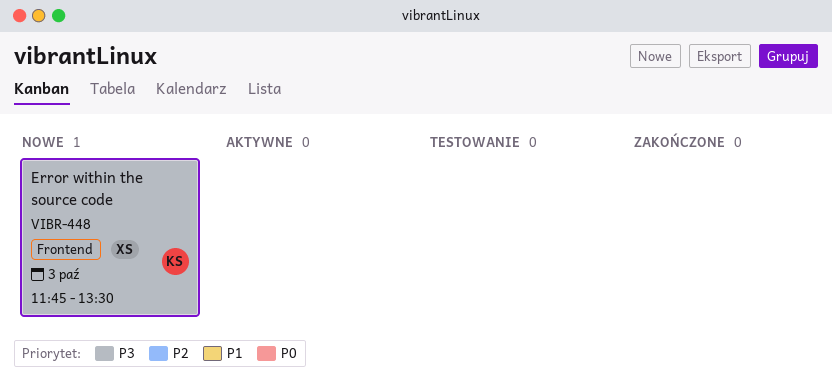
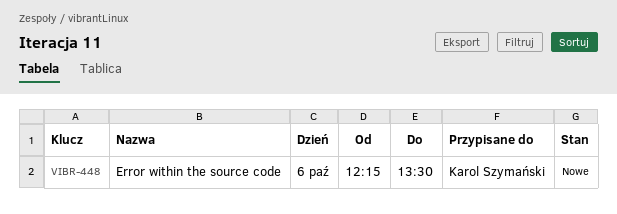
VIBR-448, day: Oct 3 -> Oct 6
VIBR-448, begins: 11:45 -> 12:15

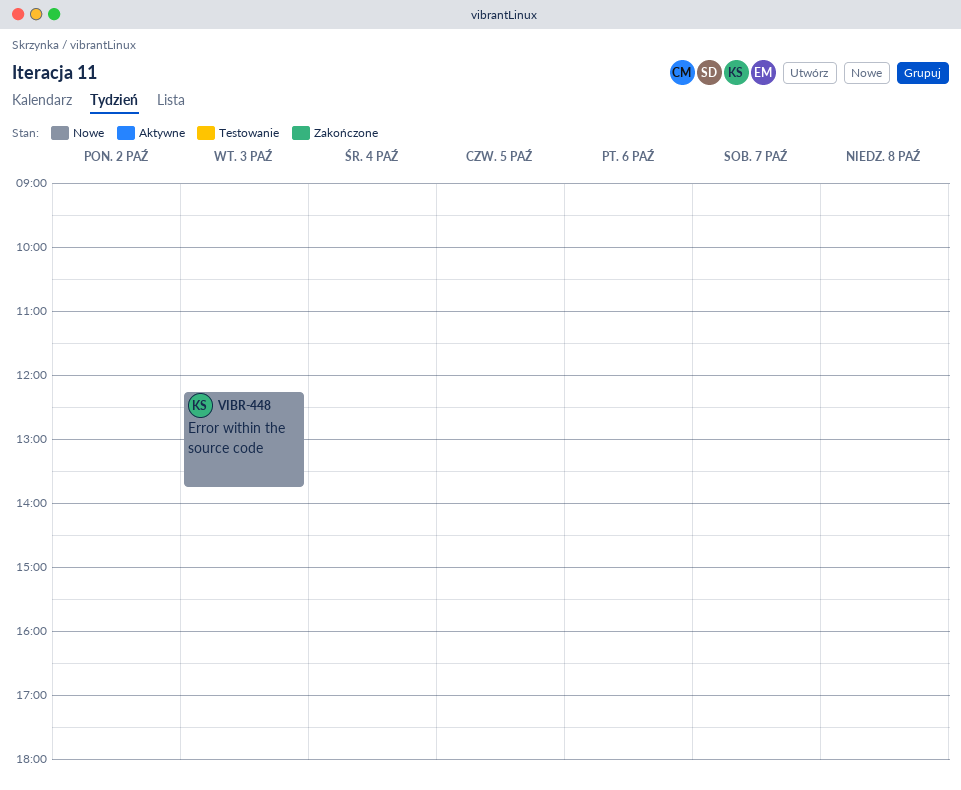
VIBR-448, day: Oct 6 -> Oct 3
VIBR-448, ends: 13:30 -> 13:45

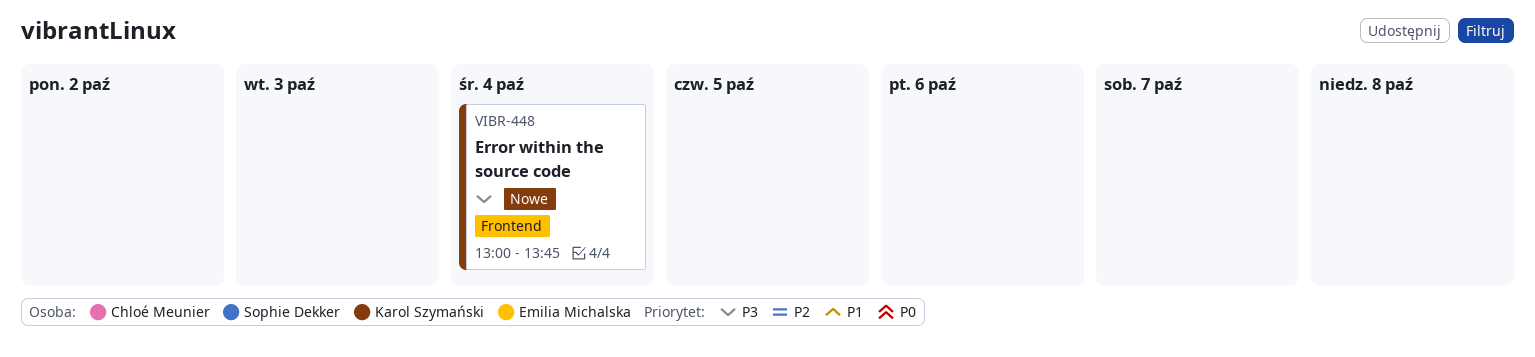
VIBR-448, day: Oct 3 -> Oct 4
VIBR-448, begins: 12:15 -> 13:00

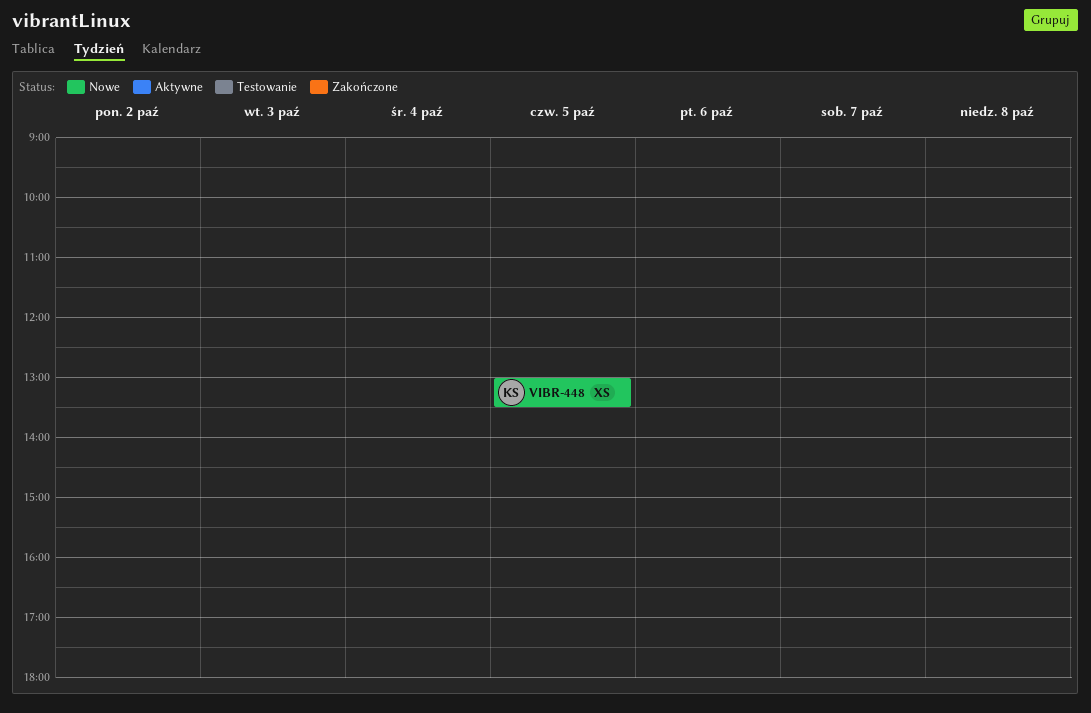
VIBR-448, day: Oct 4 -> Oct 5
VIBR-448, ends: 13:45 -> 13:30

